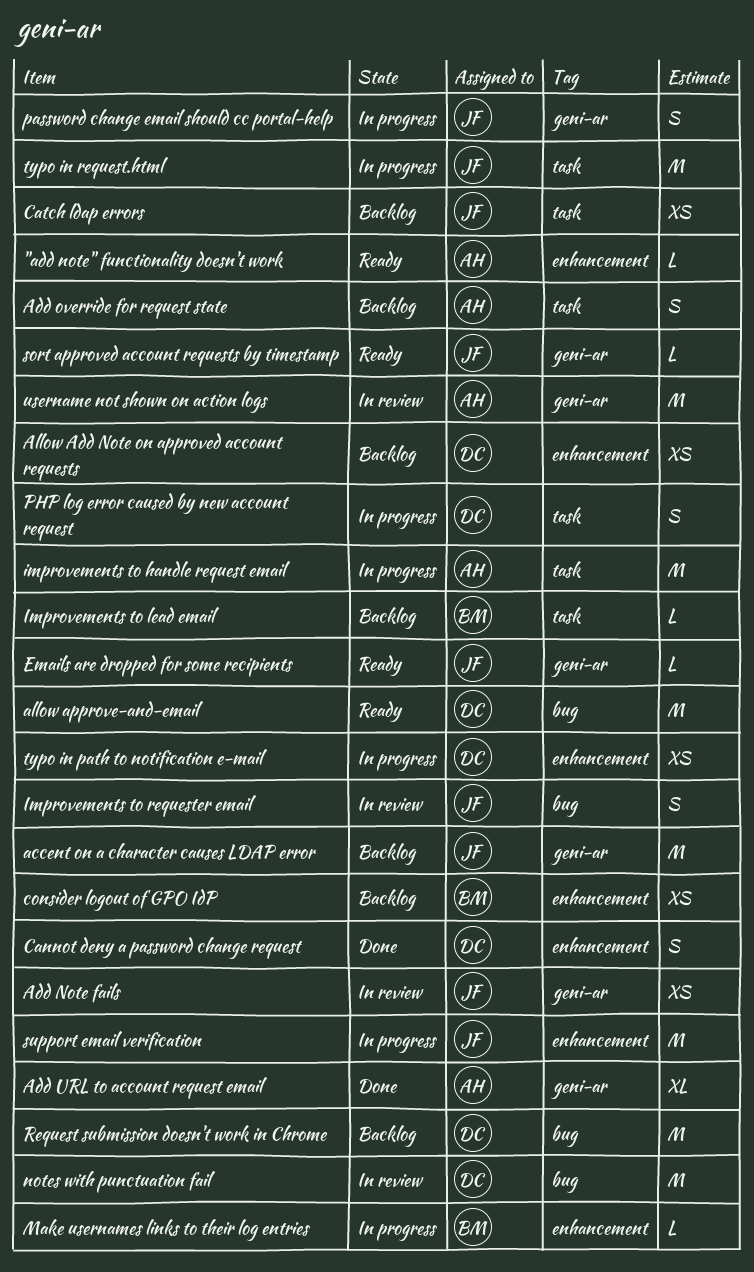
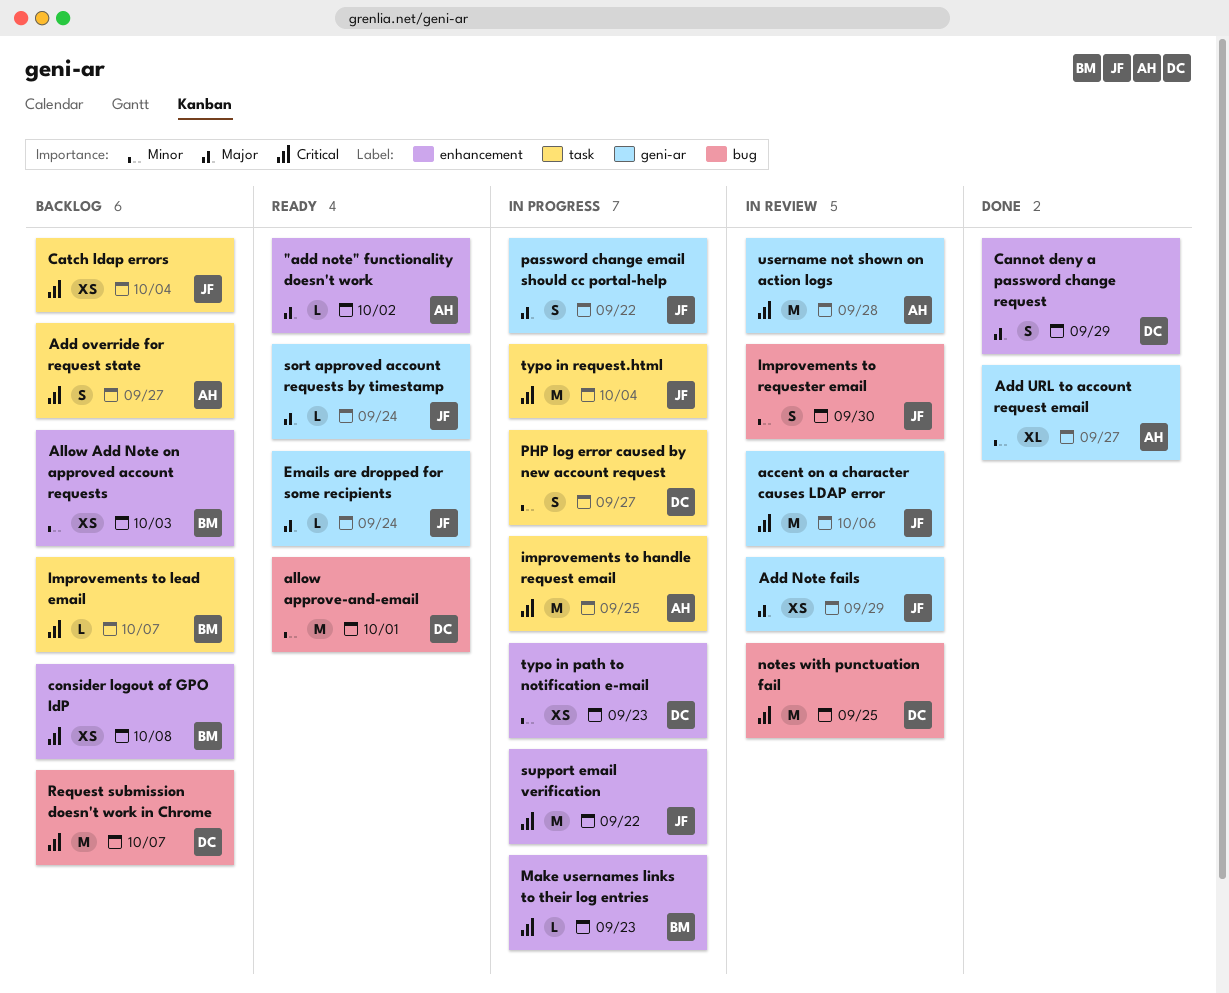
accent on a character causes LDAP error, status: Backlog -> In review
Allow Add Note on approved account requests, owner: DC -> BM

